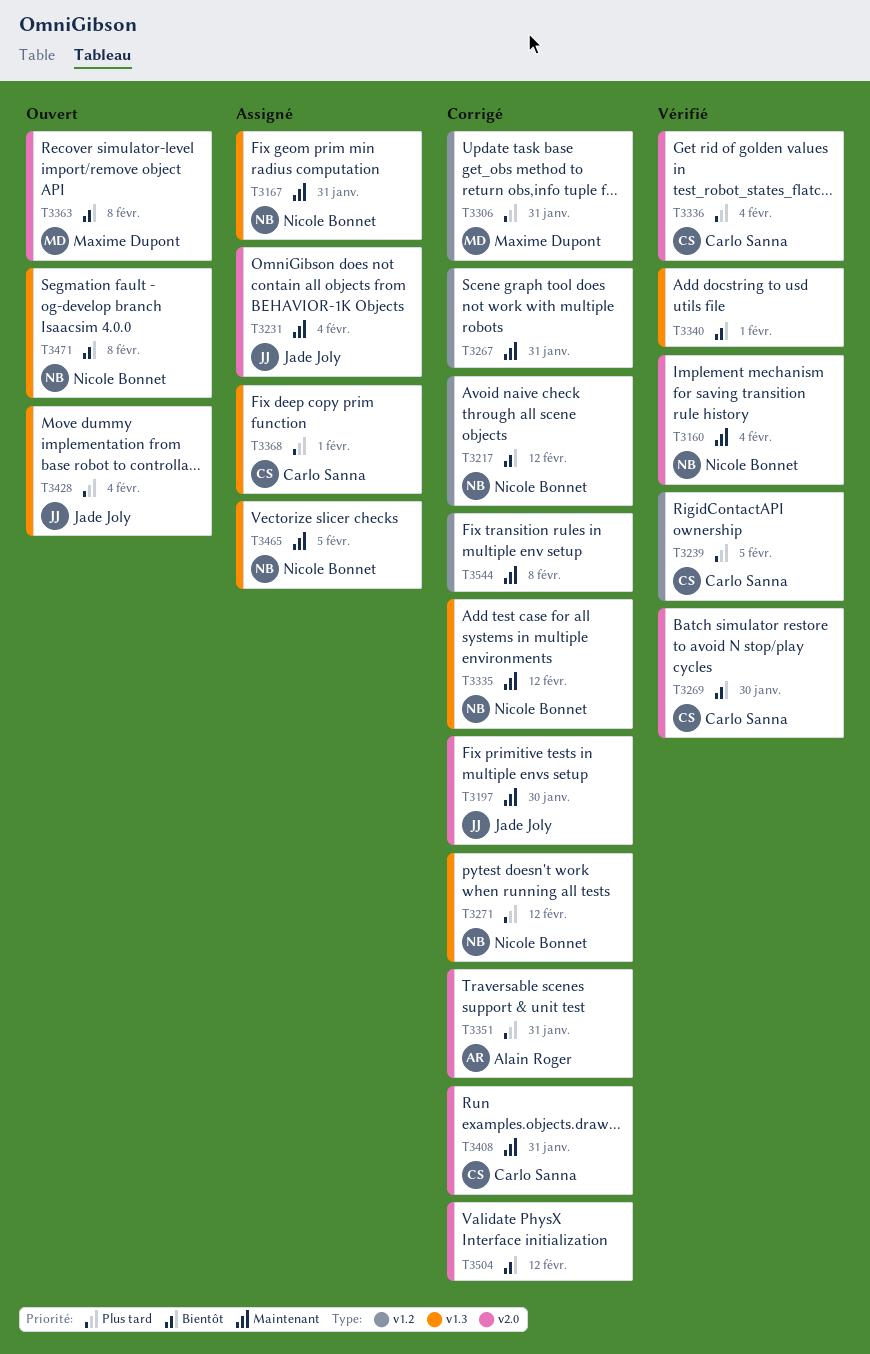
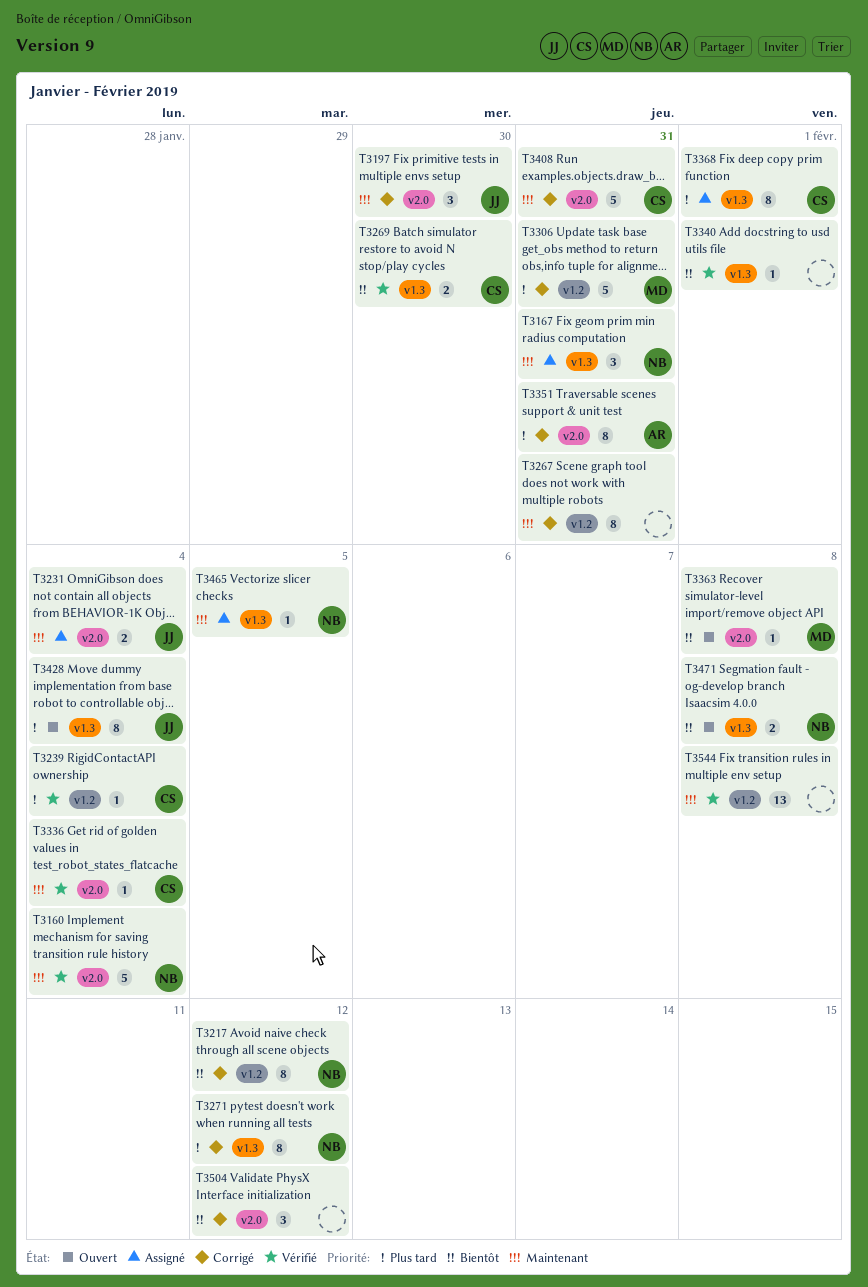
T3239, due: Feb 5 -> Feb 4
T3269, label: v2.0 -> v1.3
T3335: present -> none
T3336, priority: Plus tard -> Maintenant
T3544, status: Corrigé -> Vérifié

